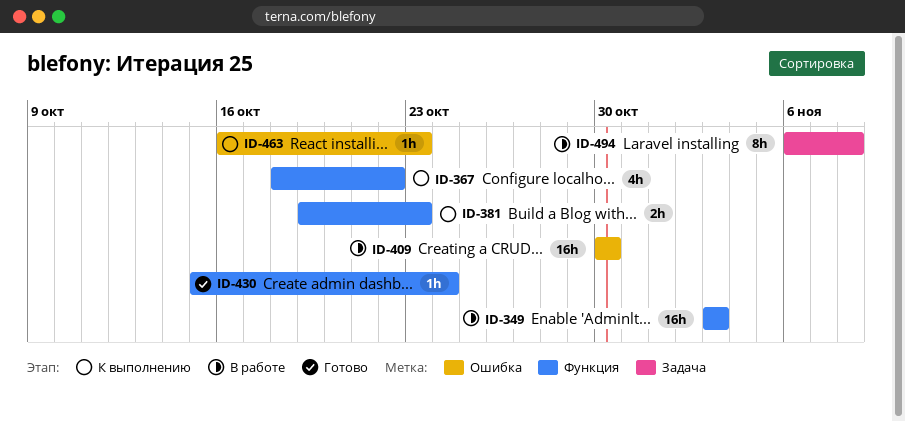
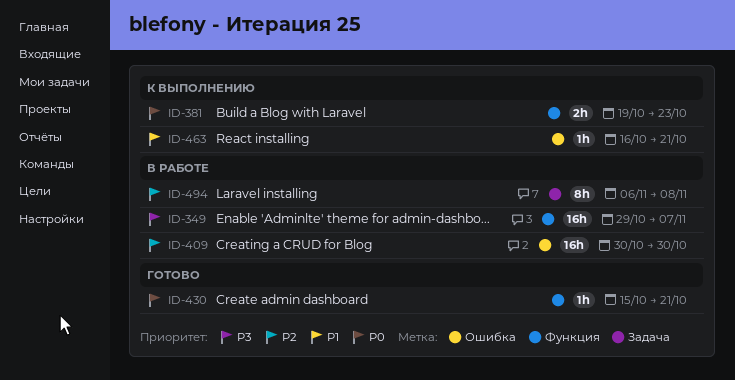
ID-349, start: Nov 3 -> Oct 29
ID-349, due: Nov 3 -> Nov 7
ID-367: present -> none
ID-430, due: Oct 24 -> Oct 21
ID-463, due: Oct 23 -> Oct 21

